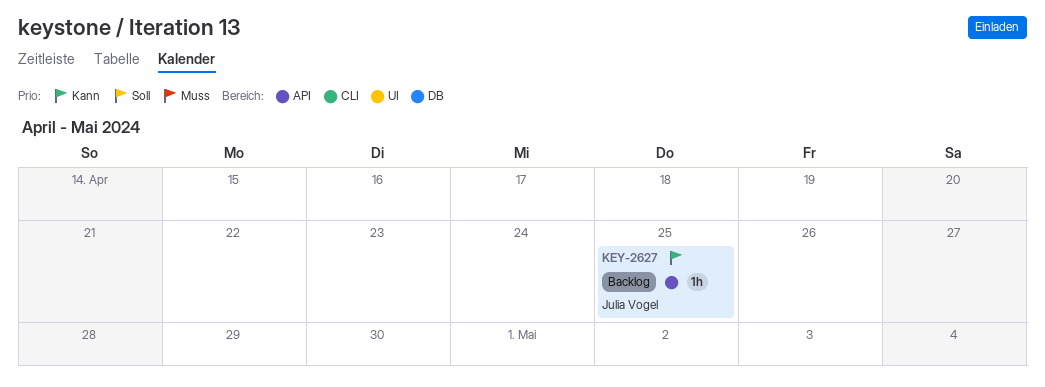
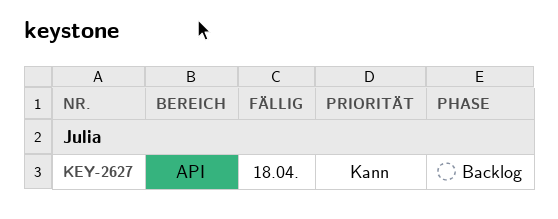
KEY-2627, due: Apr 25 -> Apr 18

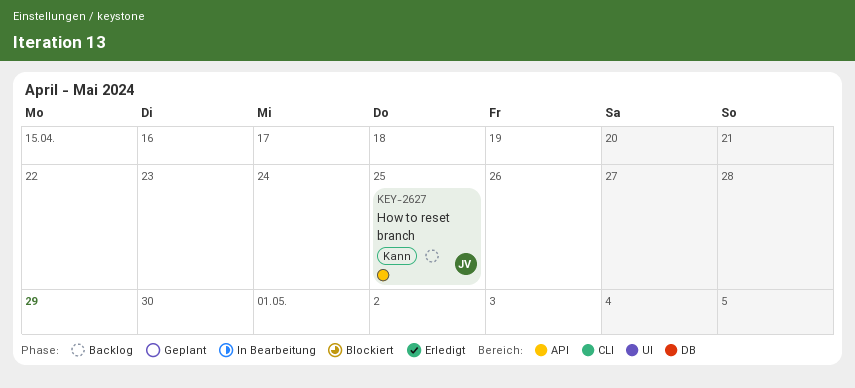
KEY-2627, due: Apr 18 -> Apr 25

